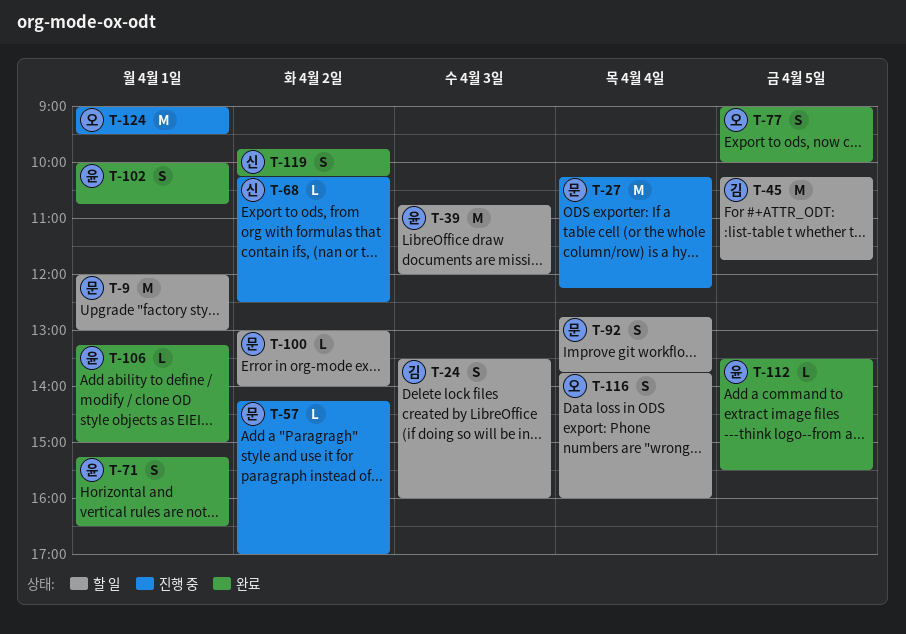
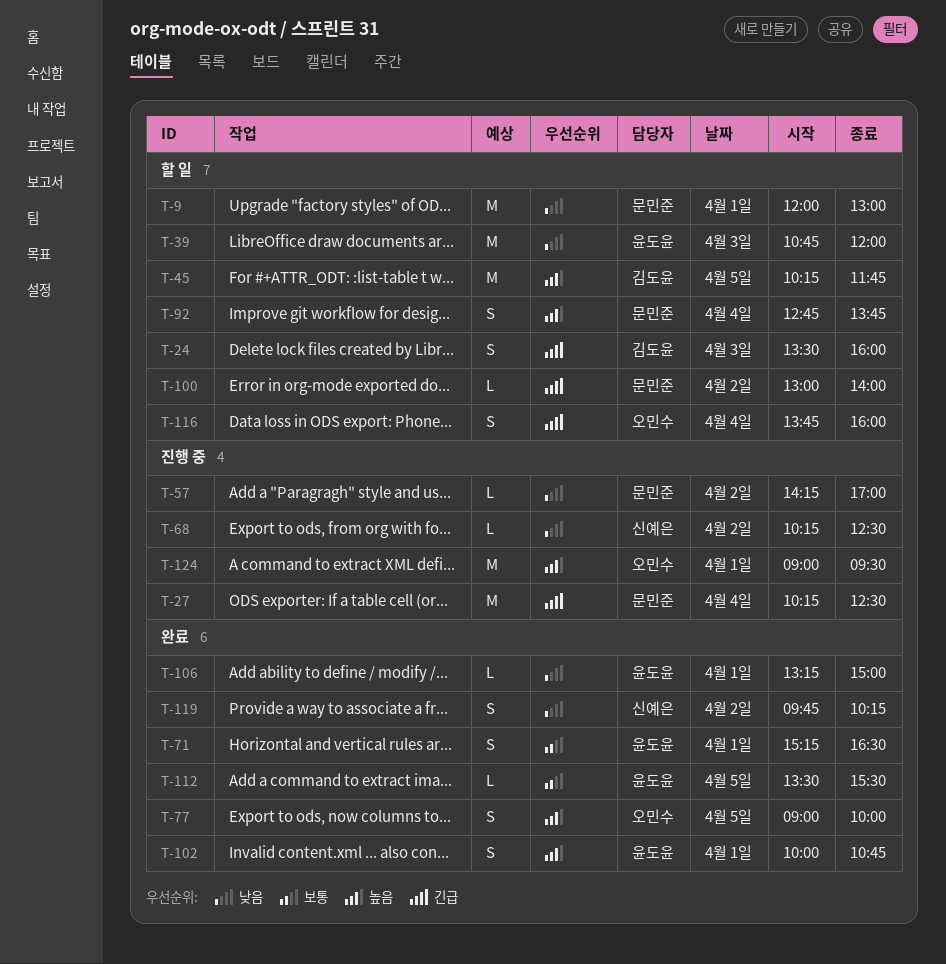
T-27, ends: 12:15 -> 12:30

